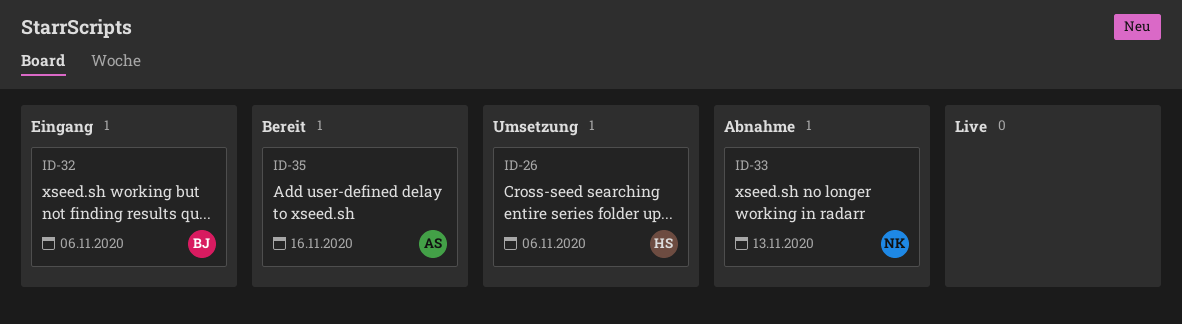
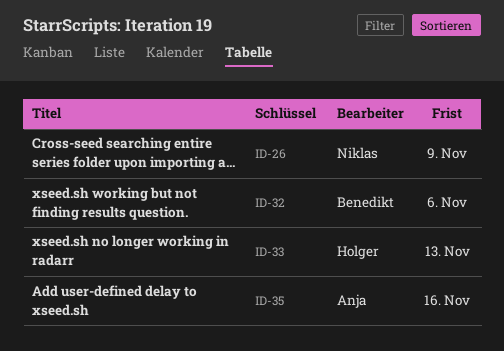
ID-26, owner: Holger -> Niklas
ID-26, due: Nov 6 -> Nov 9
ID-33, owner: Niklas -> Holger

